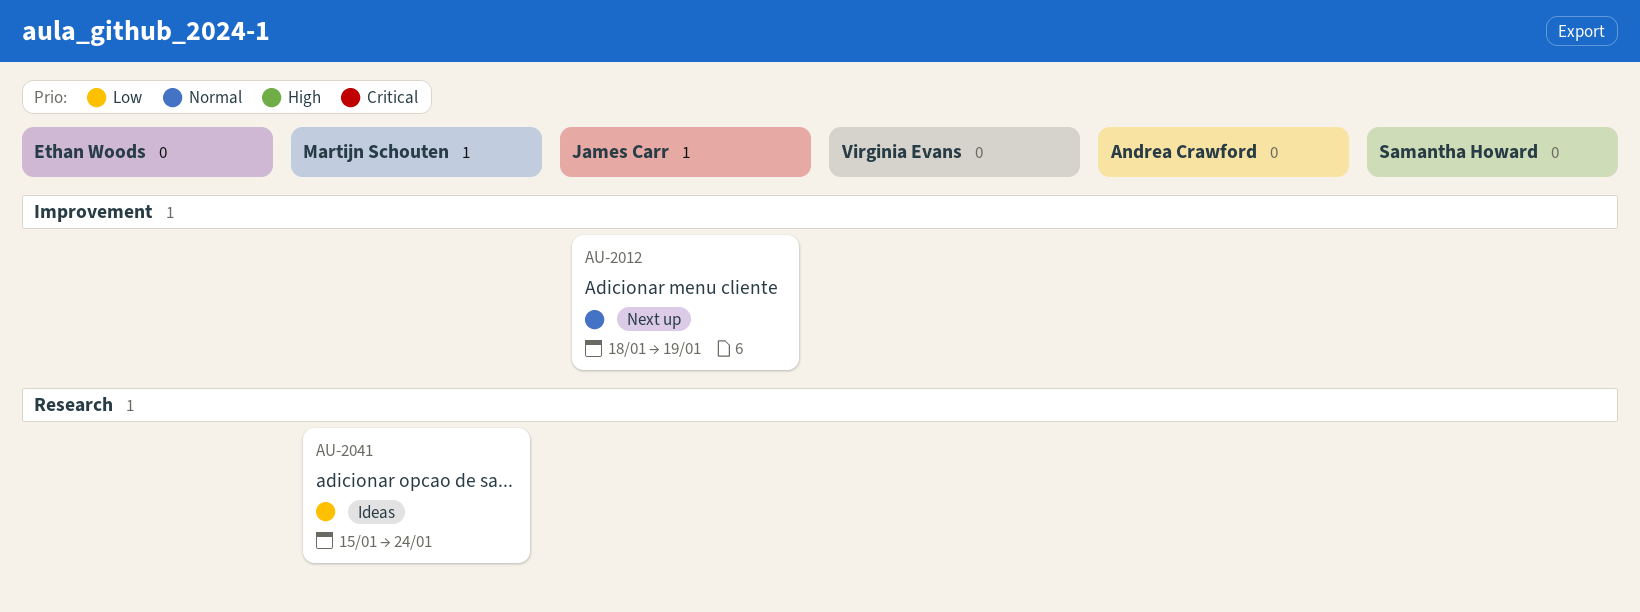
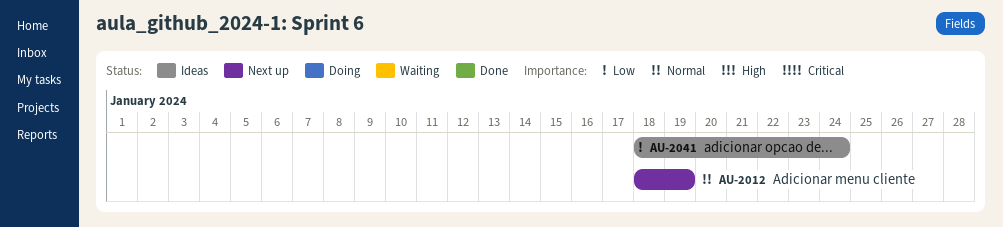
AU-2041, start: Jan 15 -> Jan 18

